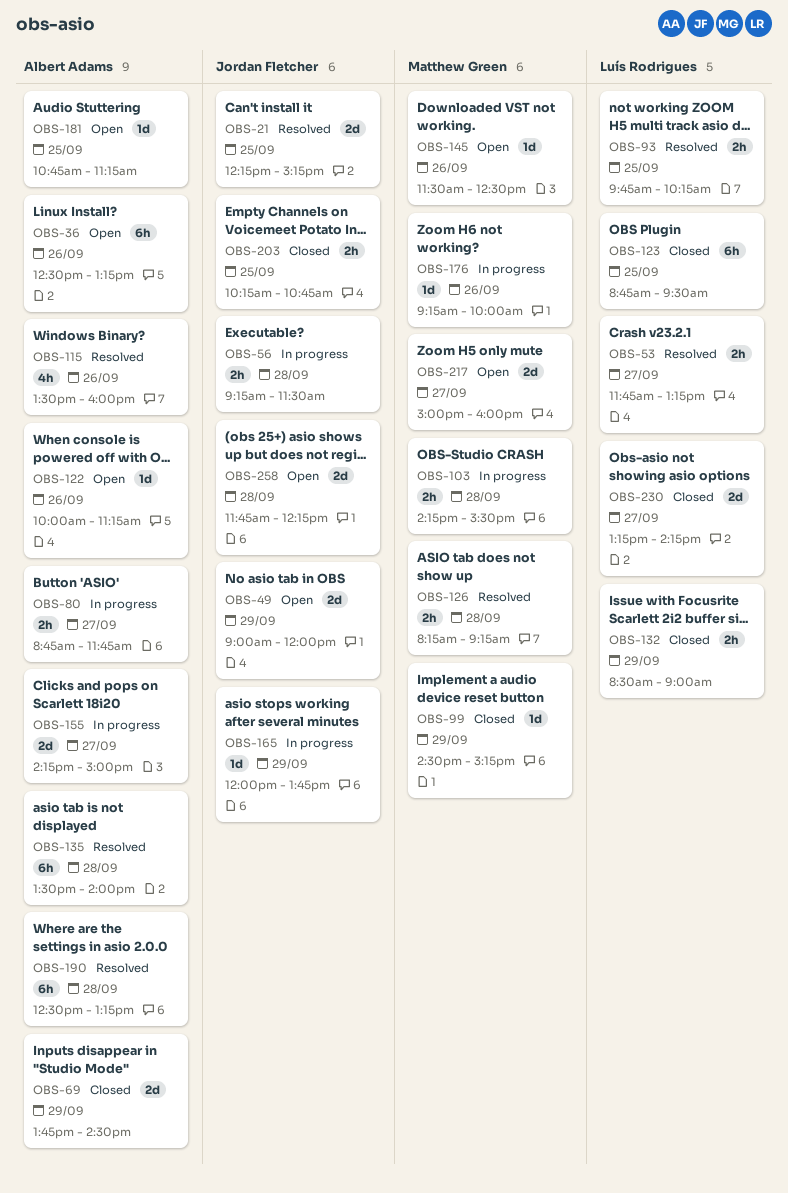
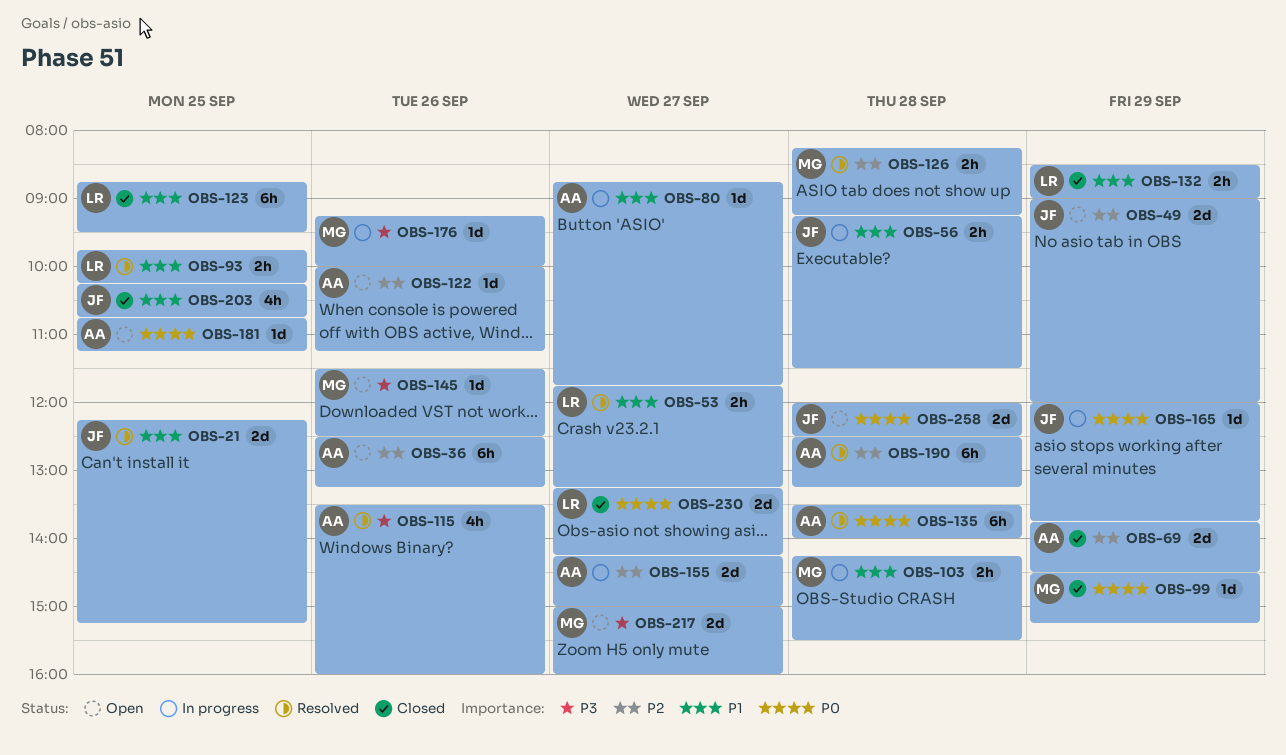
OBS-80, estimate: 2h -> 1d
OBS-203, estimate: 2h -> 4h
OBS-258, begins: 11:45 -> 12:00
OBS-258, ends: 12:15 -> 12:30

